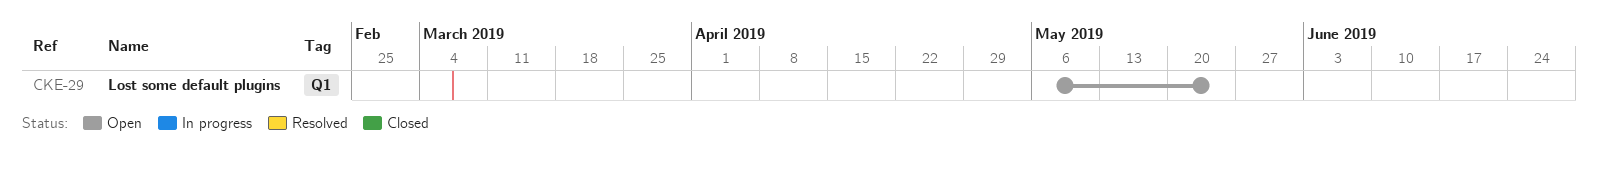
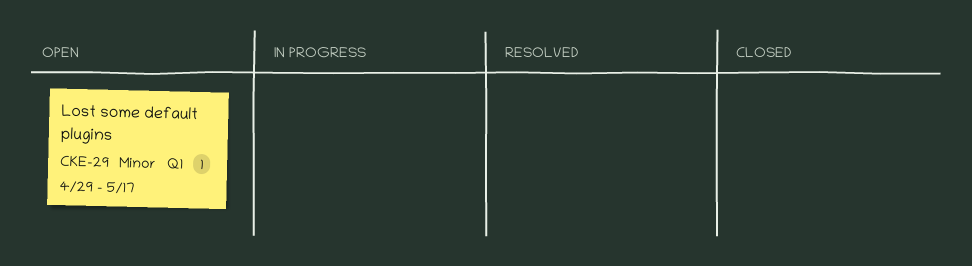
CKE-29, start: May 6 -> Apr 29
CKE-29, due: May 24 -> May 17

